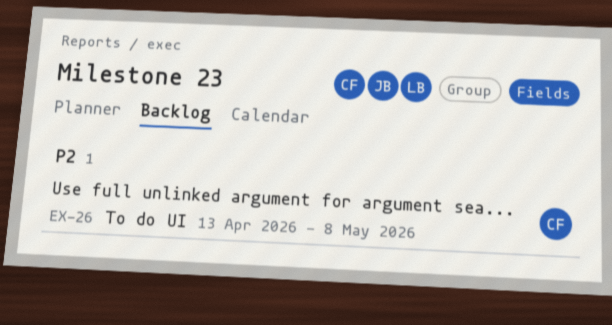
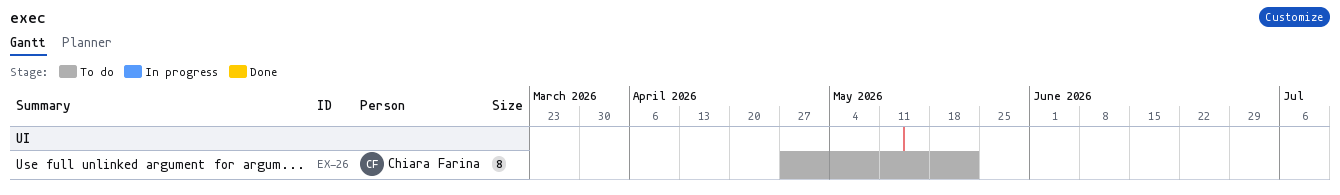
EX-26, start: Apr 13 -> Apr 27
EX-26, due: May 8 -> May 22

